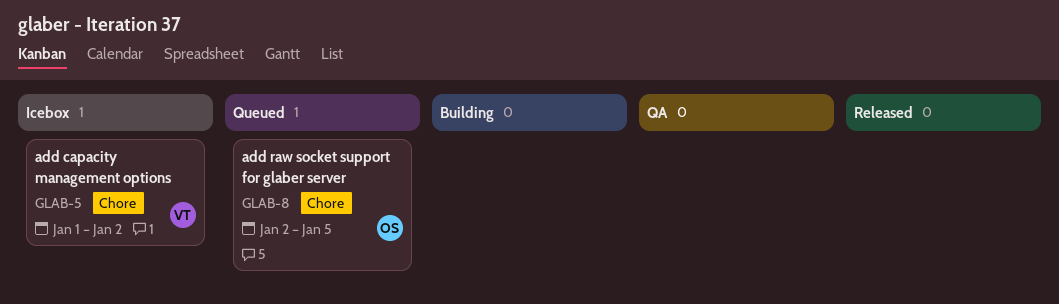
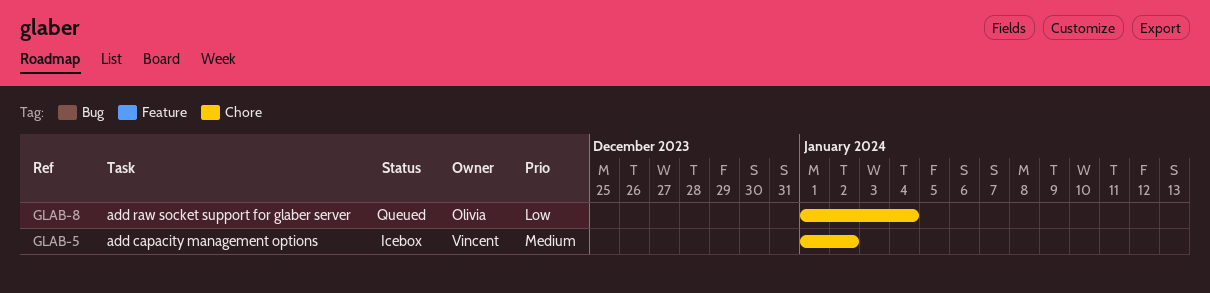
GLAB-8, start: Jan 2 -> Jan 1
GLAB-8, due: Jan 5 -> Jan 4

